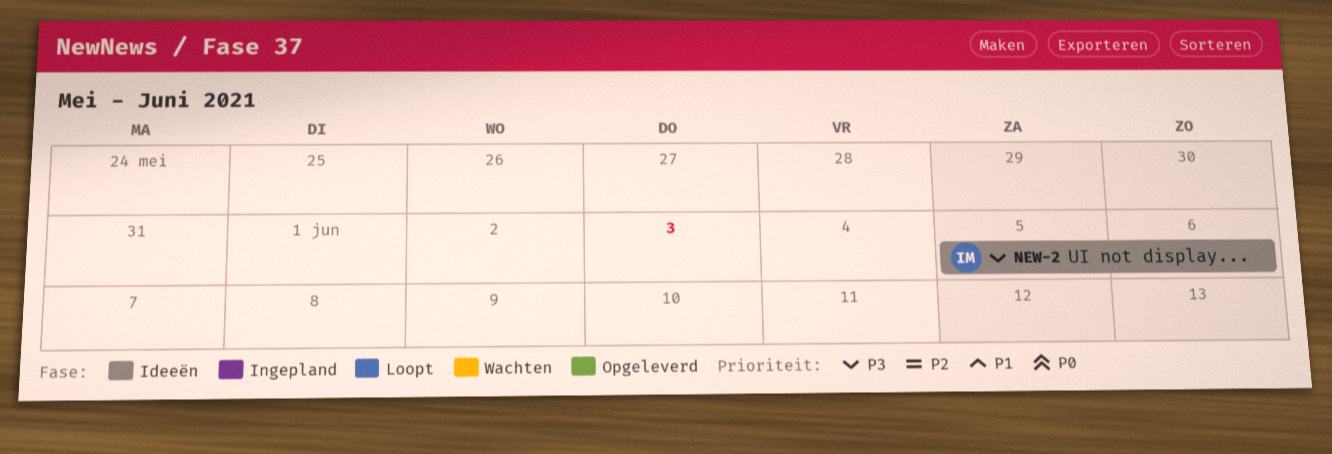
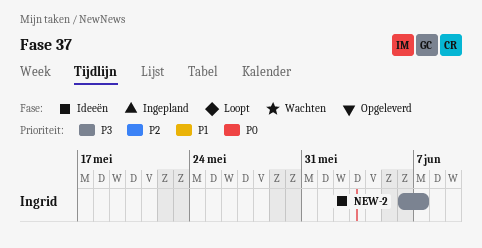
NEW-2, start: Jun 5 -> Jun 6
NEW-2, due: Jun 6 -> Jun 7

